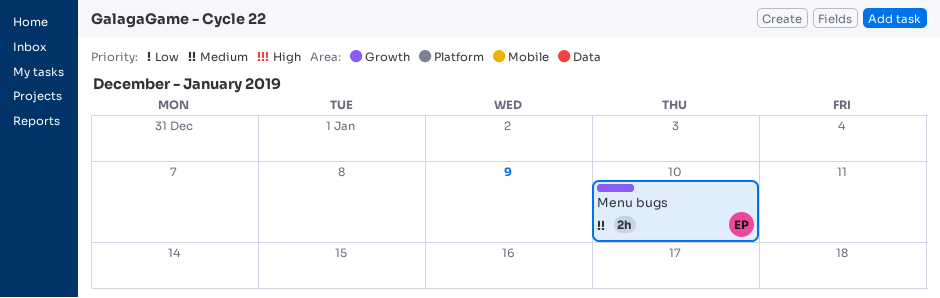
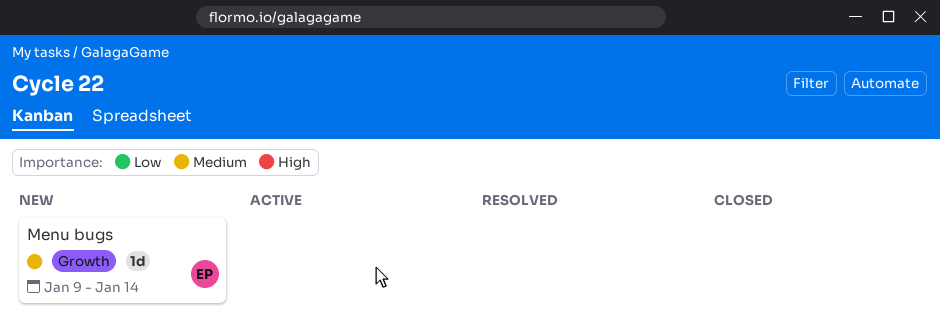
Menu bugs, estimate: 2h -> 1d
Menu bugs, due: Jan 10 -> Jan 14

